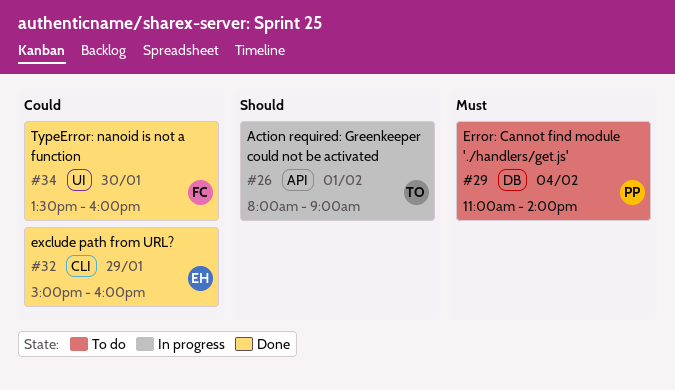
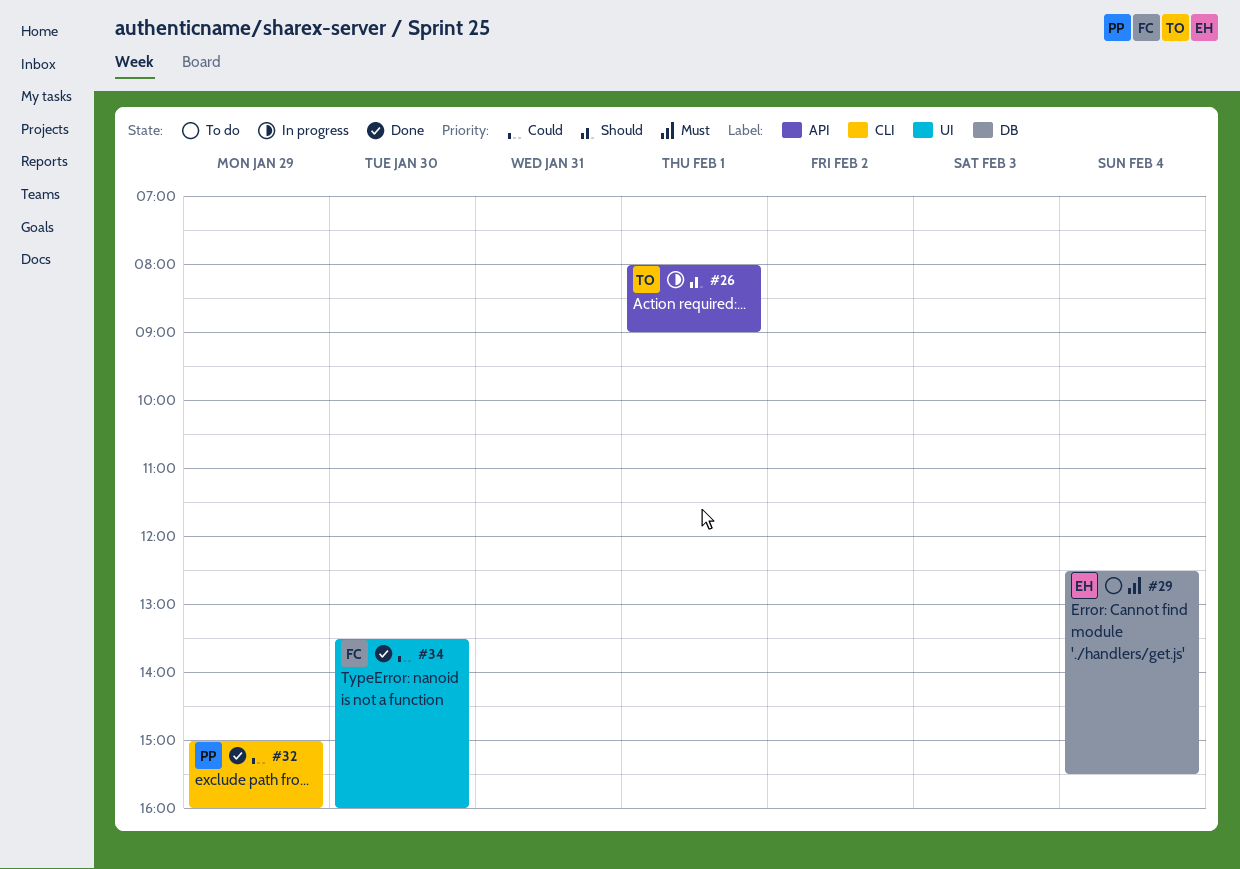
#29, owner: PP -> EH
#29, begins: 11:00 -> 12:30
#29, ends: 14:00 -> 15:30
#32, owner: EH -> PP

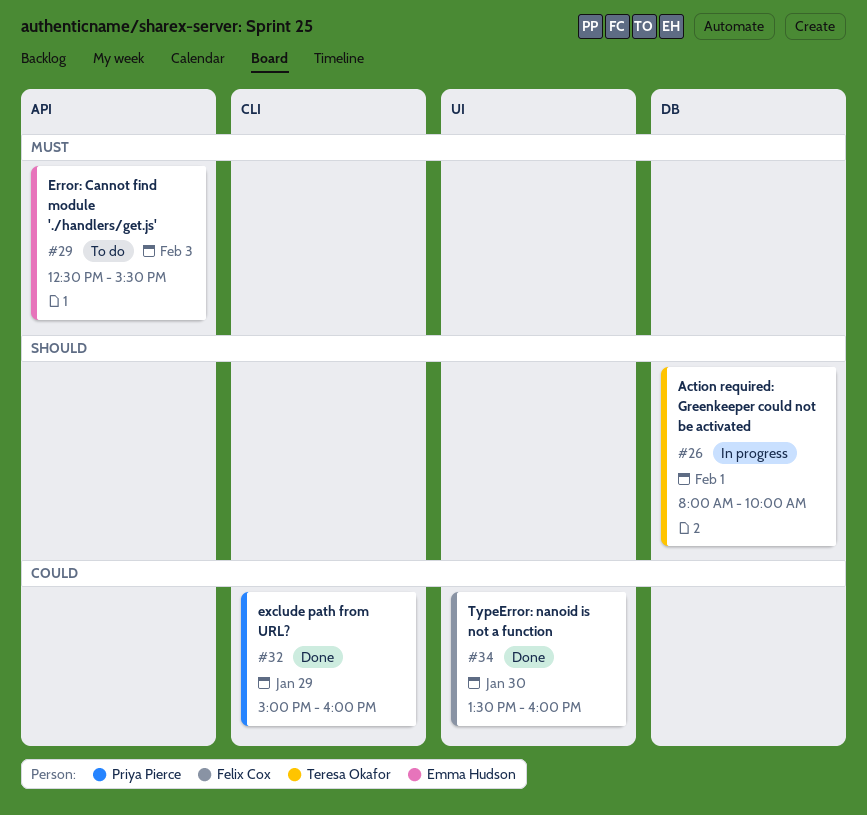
#26, label: API -> DB
#26, ends: 09:00 -> 10:00
#29, label: DB -> API
#29, day: Feb 4 -> Feb 3

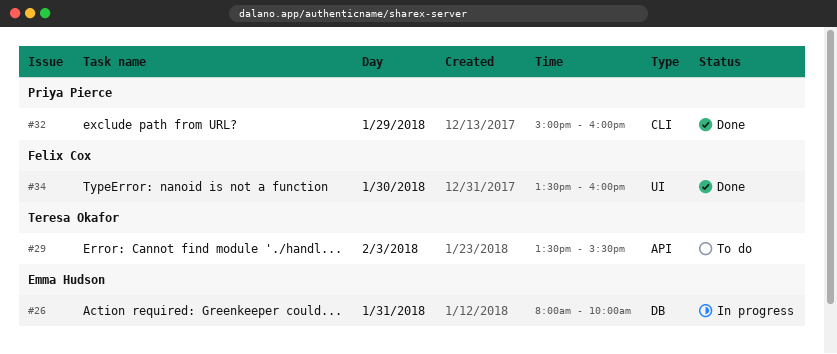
#26, owner: Teresa Okafor -> Emma Hudson
#26, day: Feb 1 -> Jan 31
#29, owner: Emma Hudson -> Teresa Okafor
#29, begins: 12:30 -> 13:30

